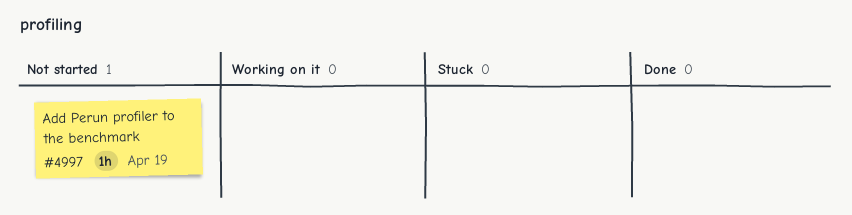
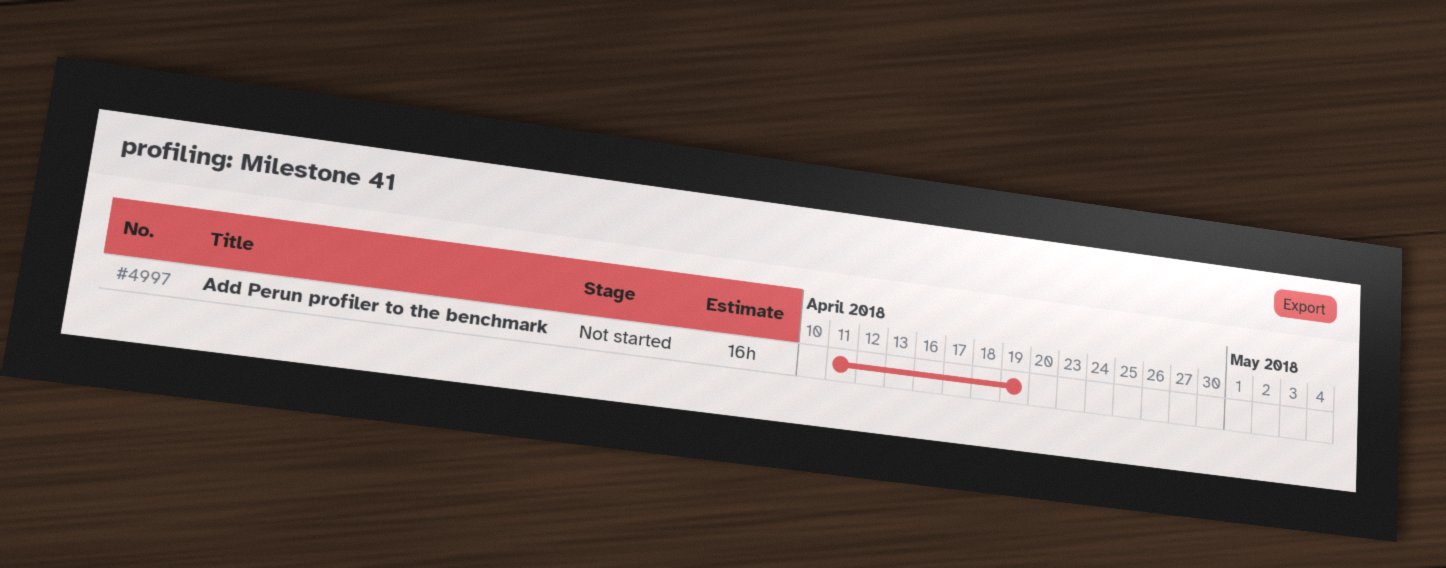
#4997, estimate: 1h -> 16h

